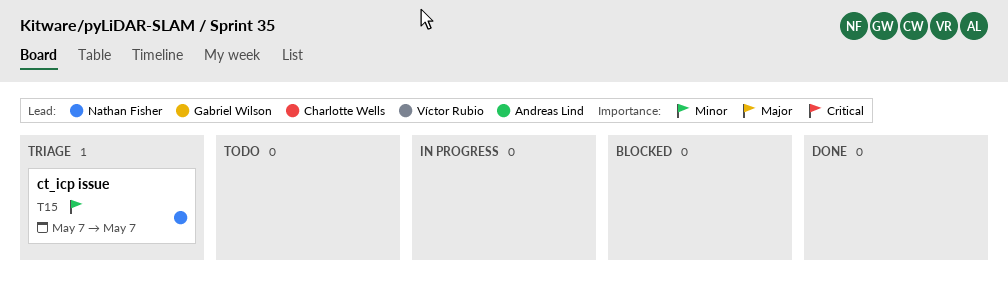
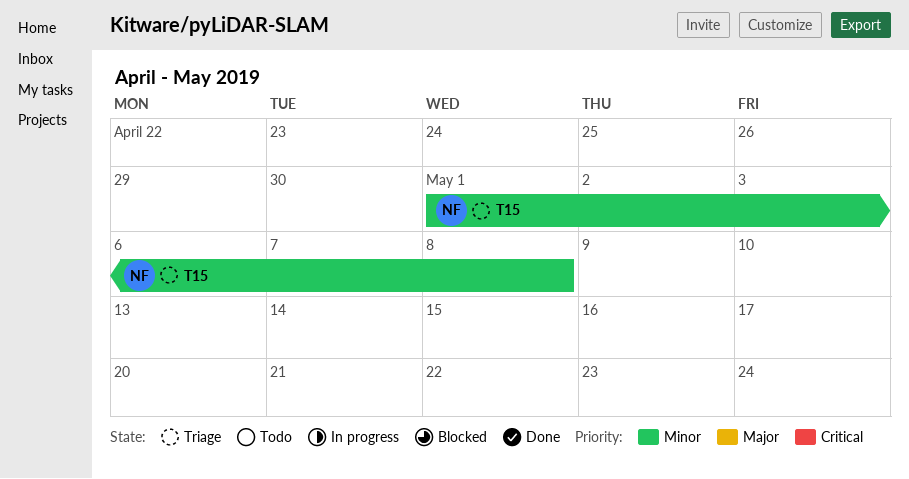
T15, start: May 7 -> May 1
T15, due: May 7 -> May 8

